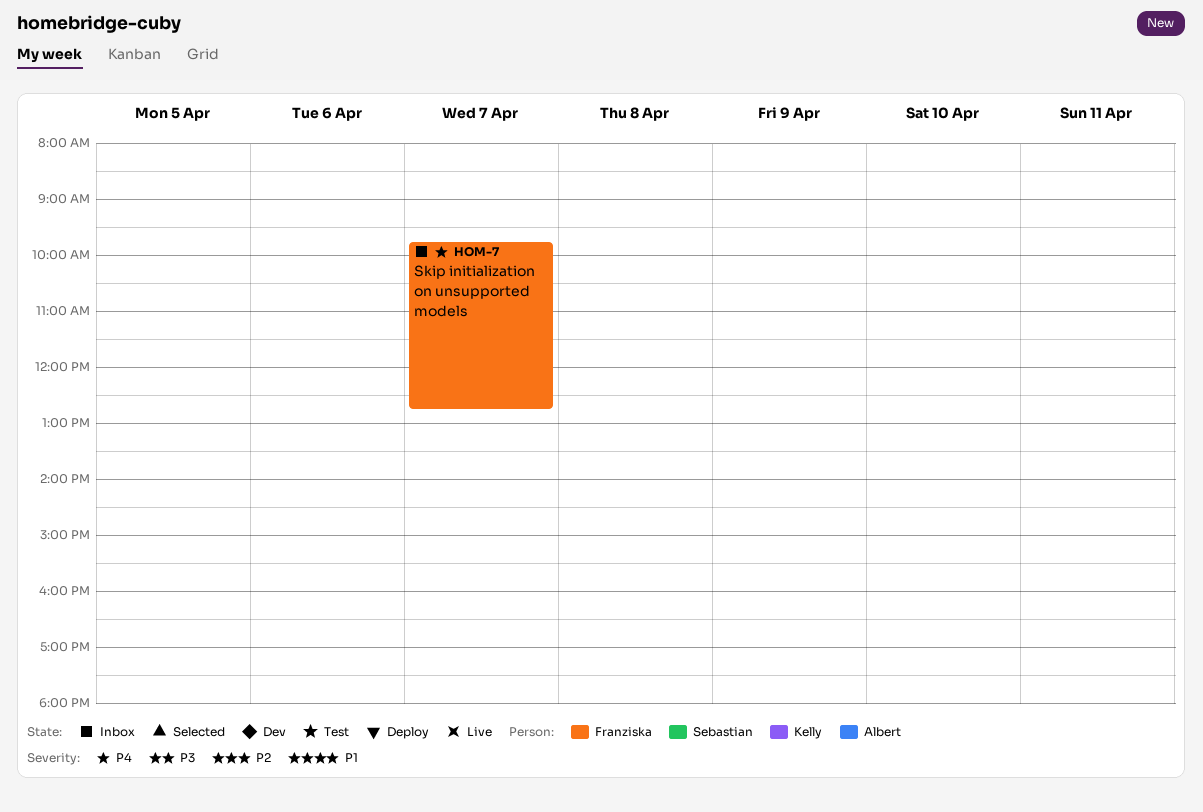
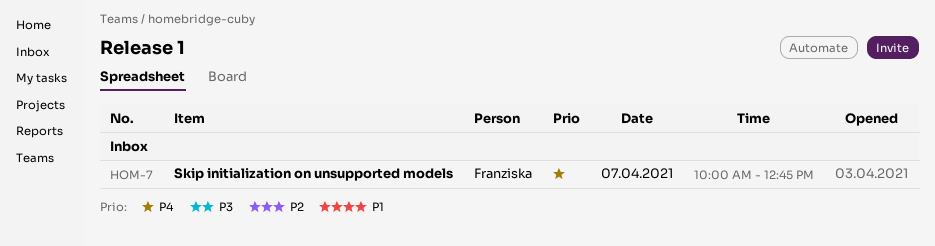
HOM-7, begins: 09:45 -> 10:00

